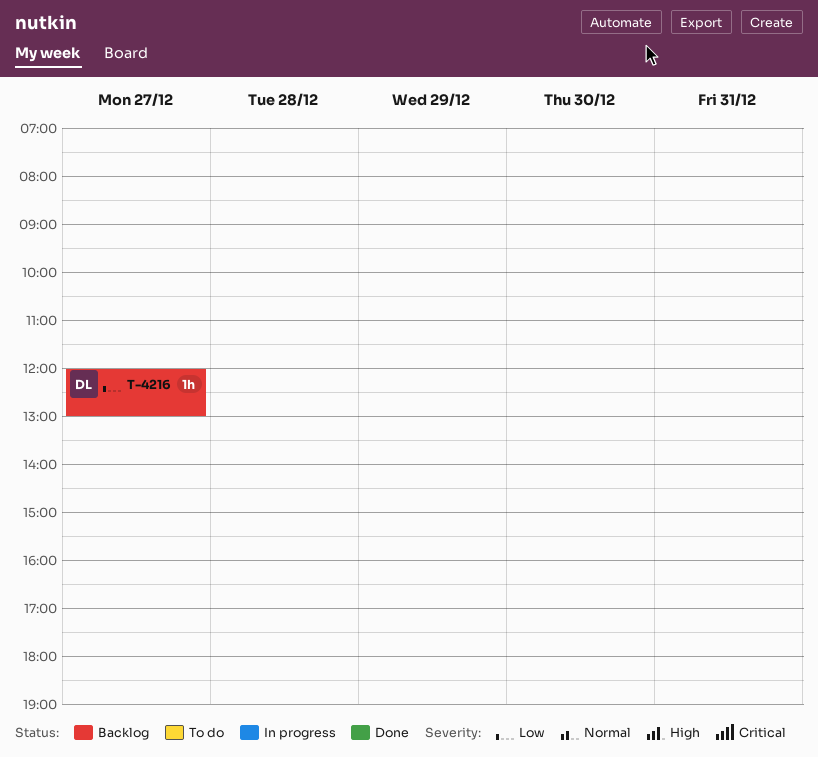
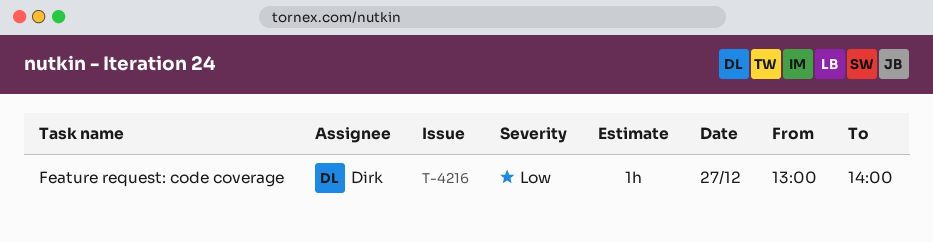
T-4216, begins: 12:00 -> 13:00
T-4216, ends: 13:00 -> 14:00

